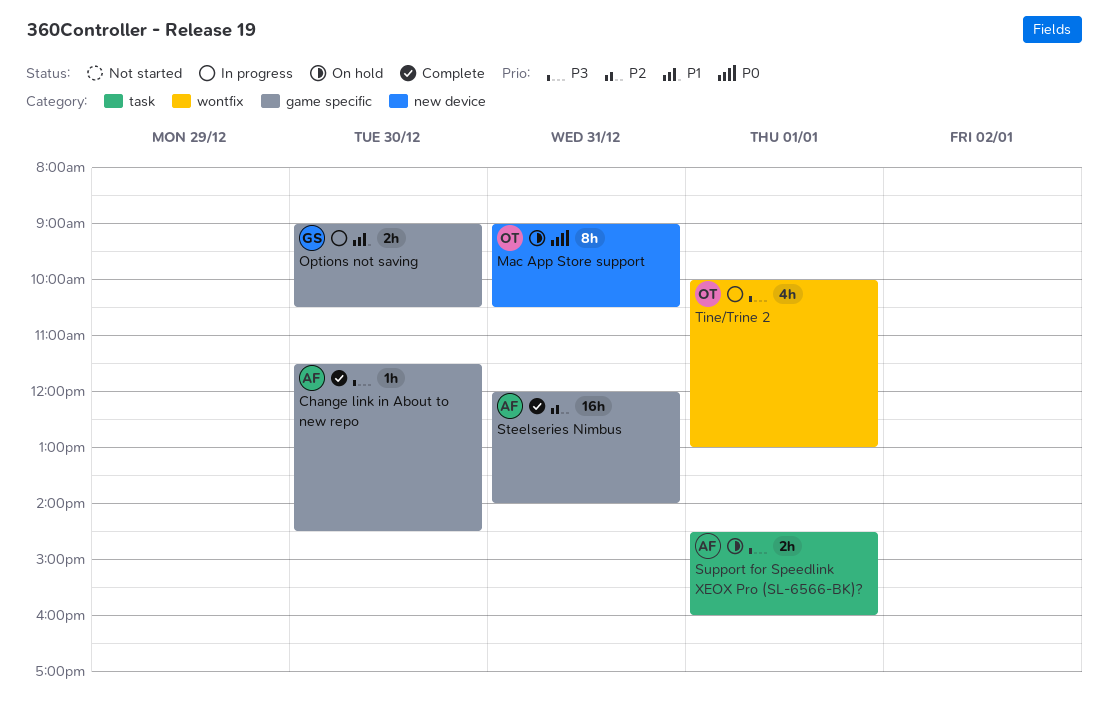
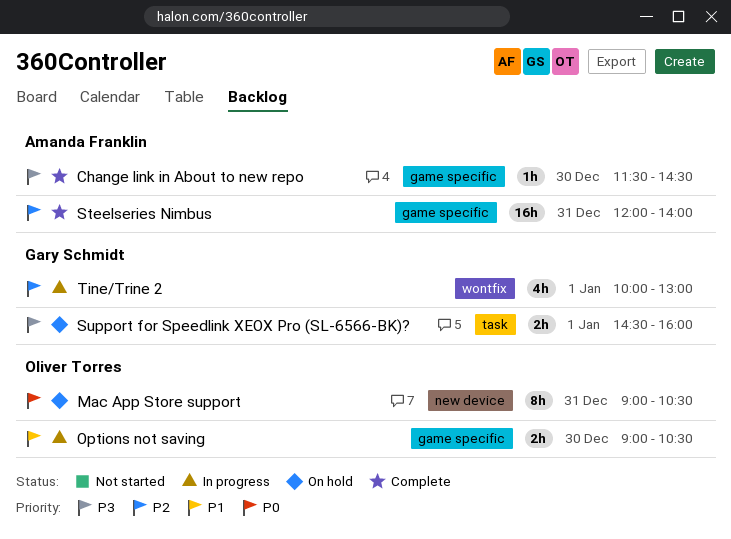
Options not saving, owner: Gary Schmidt -> Oliver Torres
Support for Speedlink XEOX Pro (SL-6566-BK)?, owner: Amanda Franklin -> Gary Schmidt
Tine/Trine 2, owner: Oliver Torres -> Gary Schmidt
Tine/Trine 2, priority: P3 -> P2

